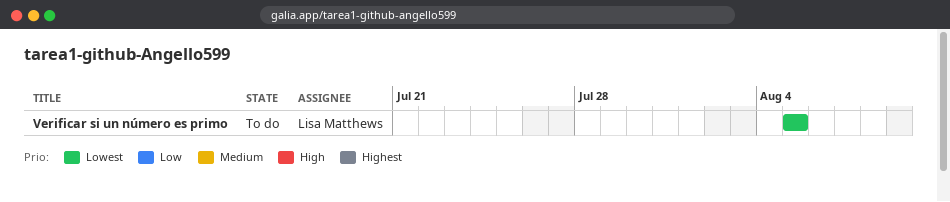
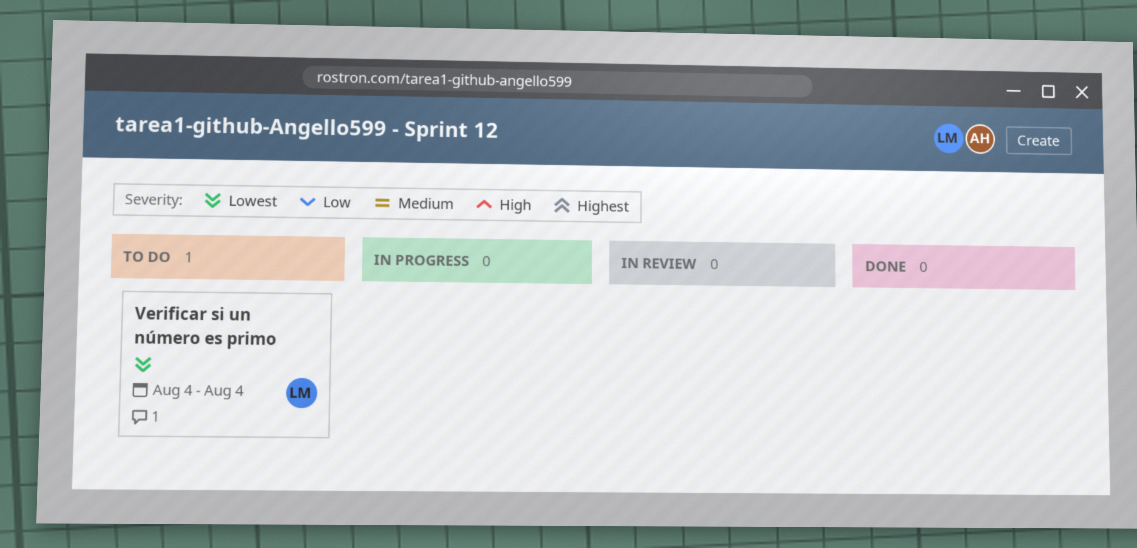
Verificar si un número es primo, start: Aug 5 -> Aug 4
Verificar si un número es primo, due: Aug 5 -> Aug 4

